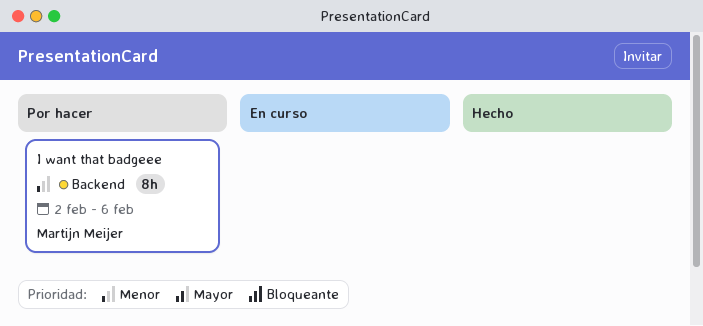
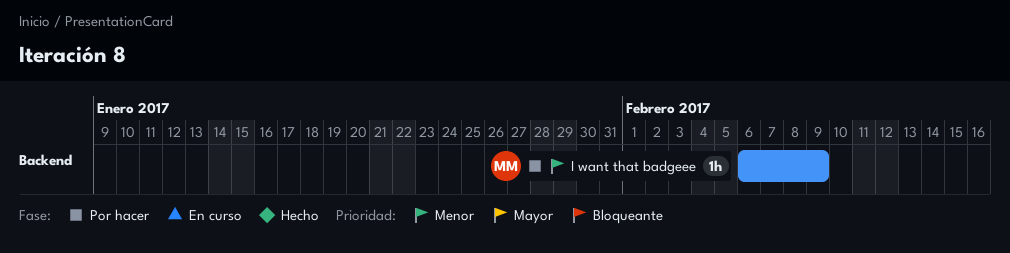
I want that badgeee, estimate: 8h -> 1h
I want that badgeee, start: Feb 2 -> Feb 6
I want that badgeee, due: Feb 6 -> Feb 9

